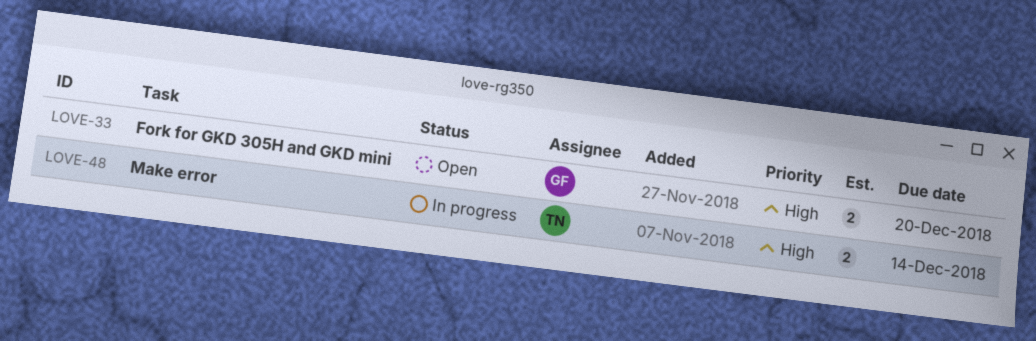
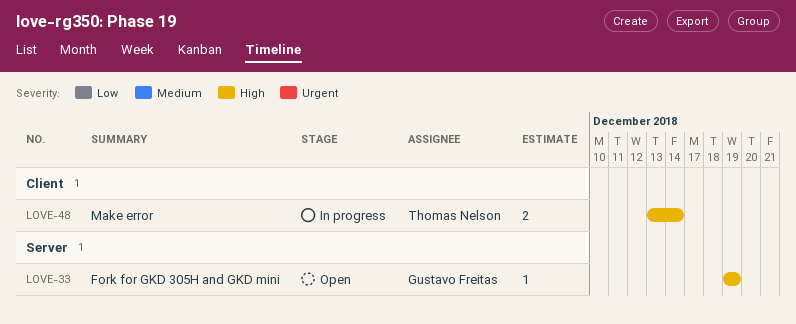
LOVE-33, estimate: 2 -> 1
LOVE-33, due: Dec 20 -> Dec 19

